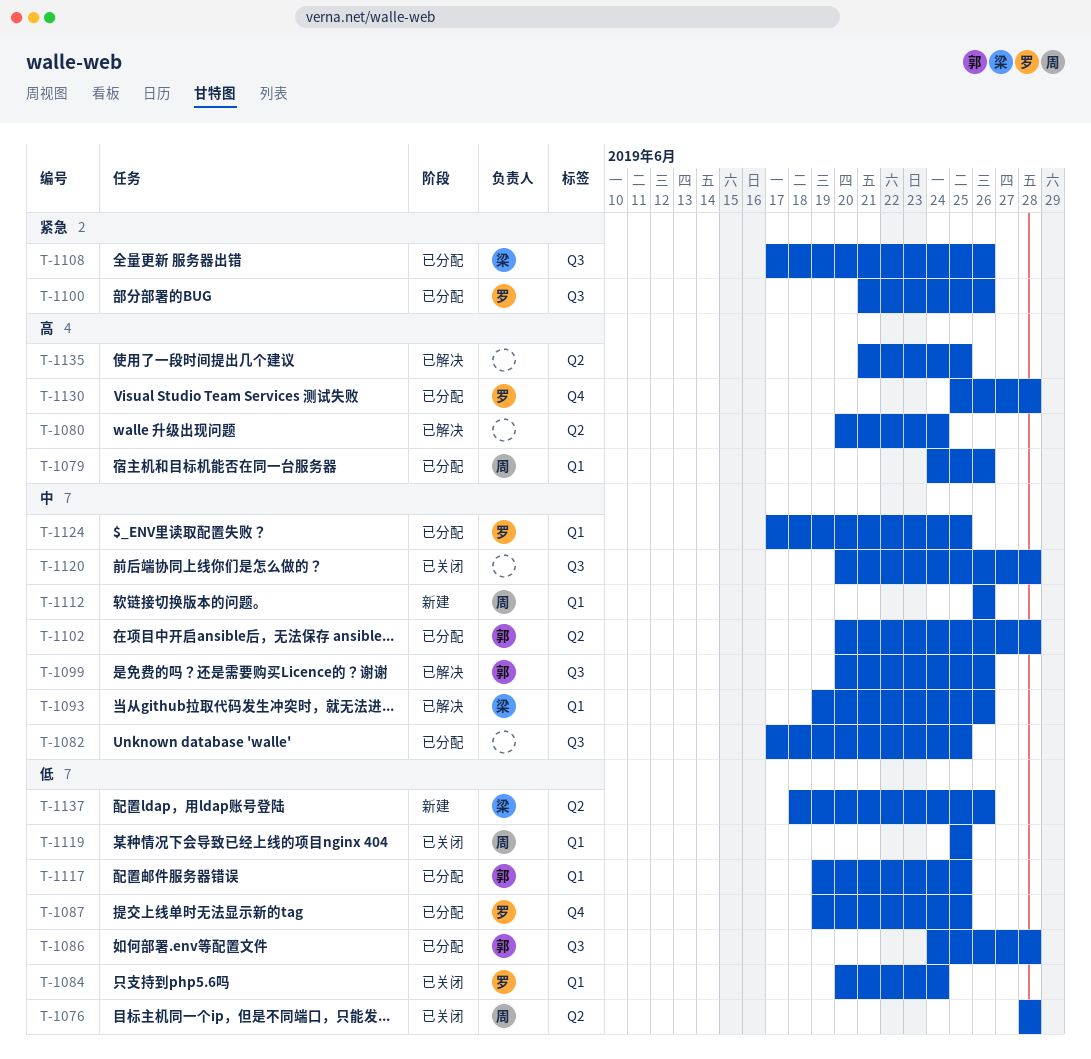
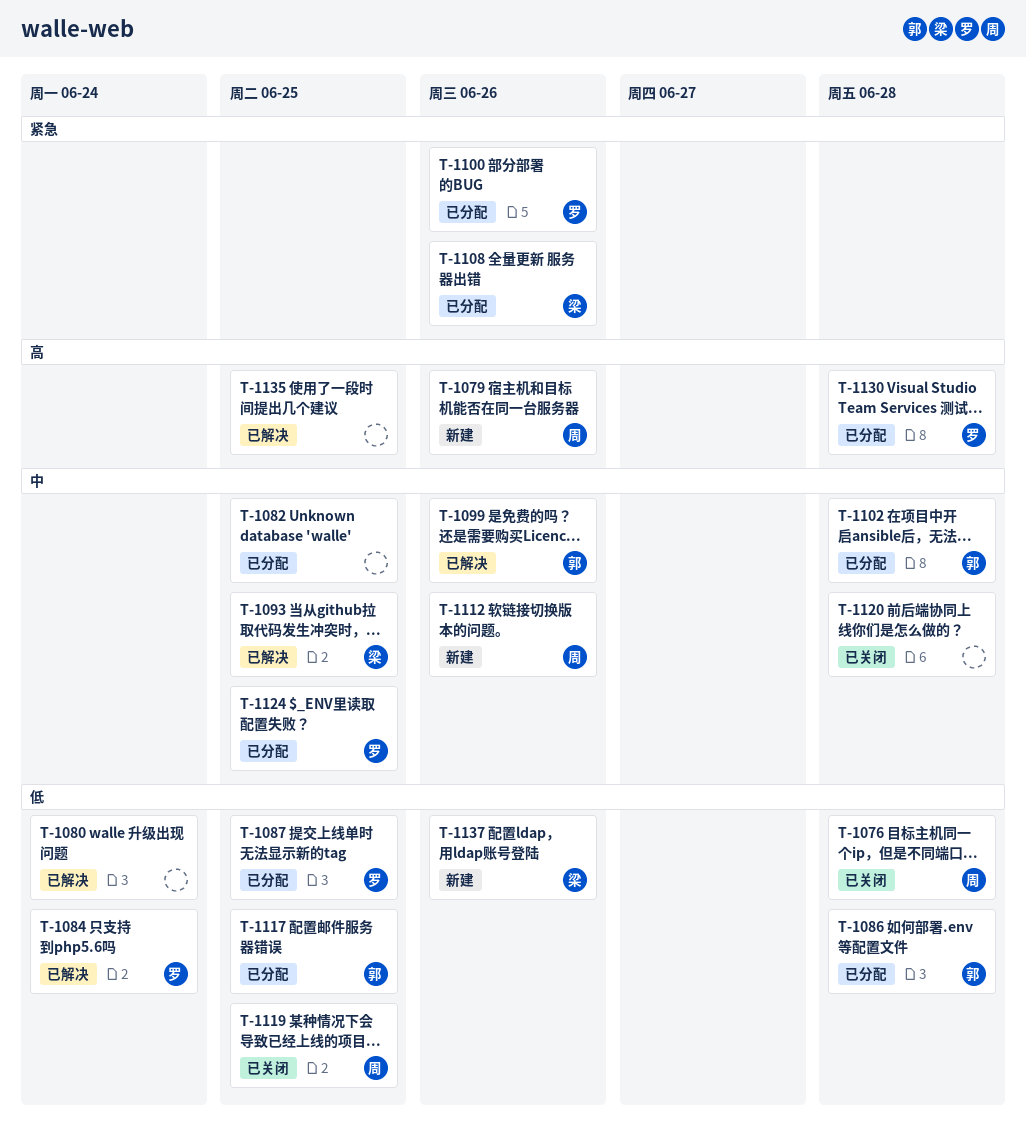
T-1079, status: 已分配 -> 新建
T-1080, priority: 高 -> 低
T-1084, status: 已关闭 -> 已解决
T-1093, due: Jun 26 -> Jun 25

